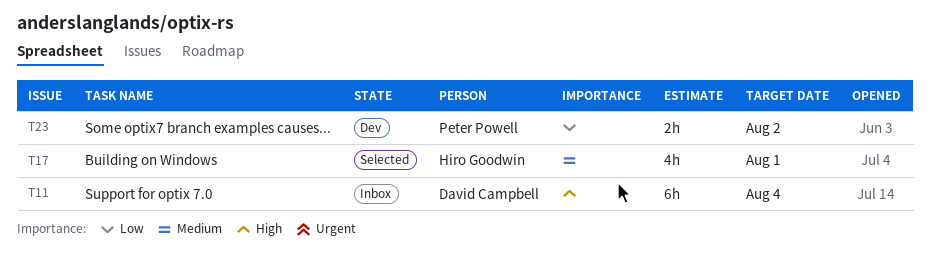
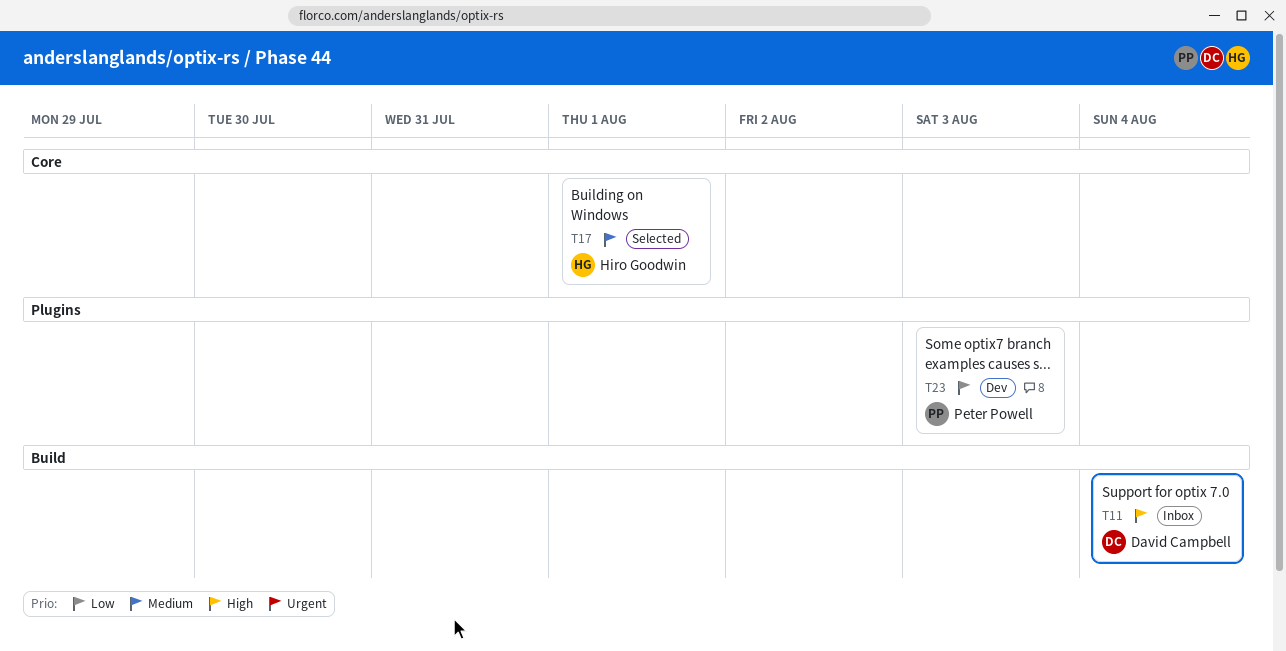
T23, due: Aug 2 -> Aug 3

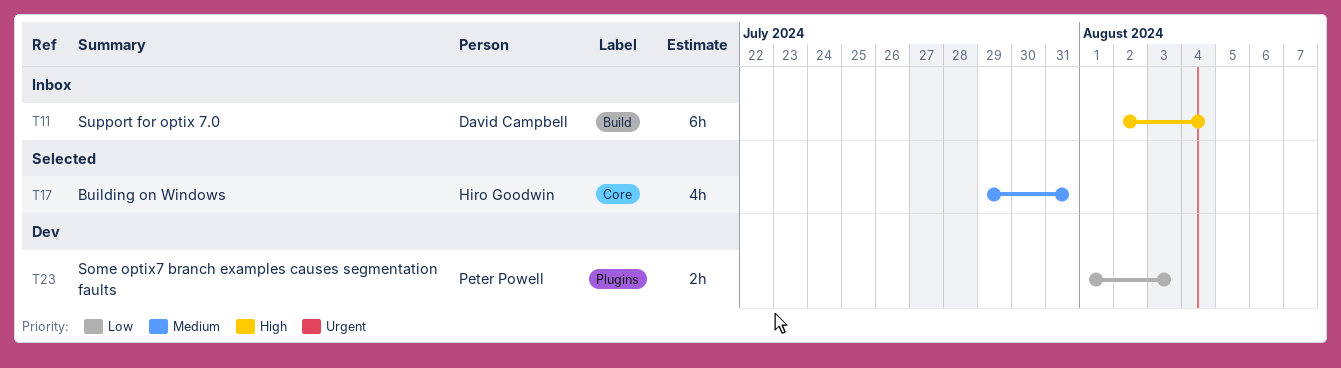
T17, due: Aug 1 -> Jul 31

